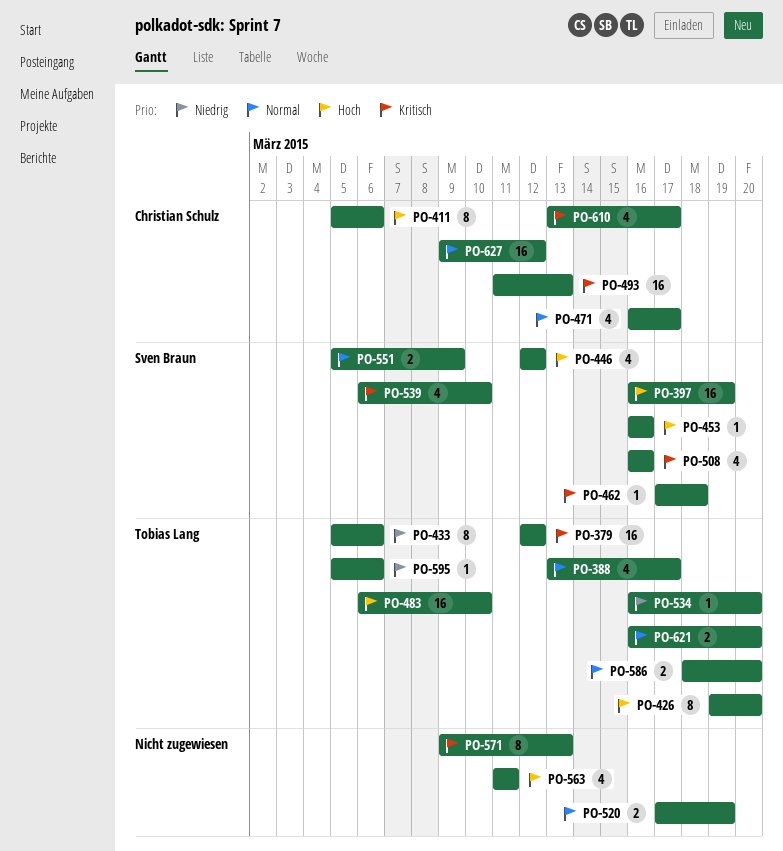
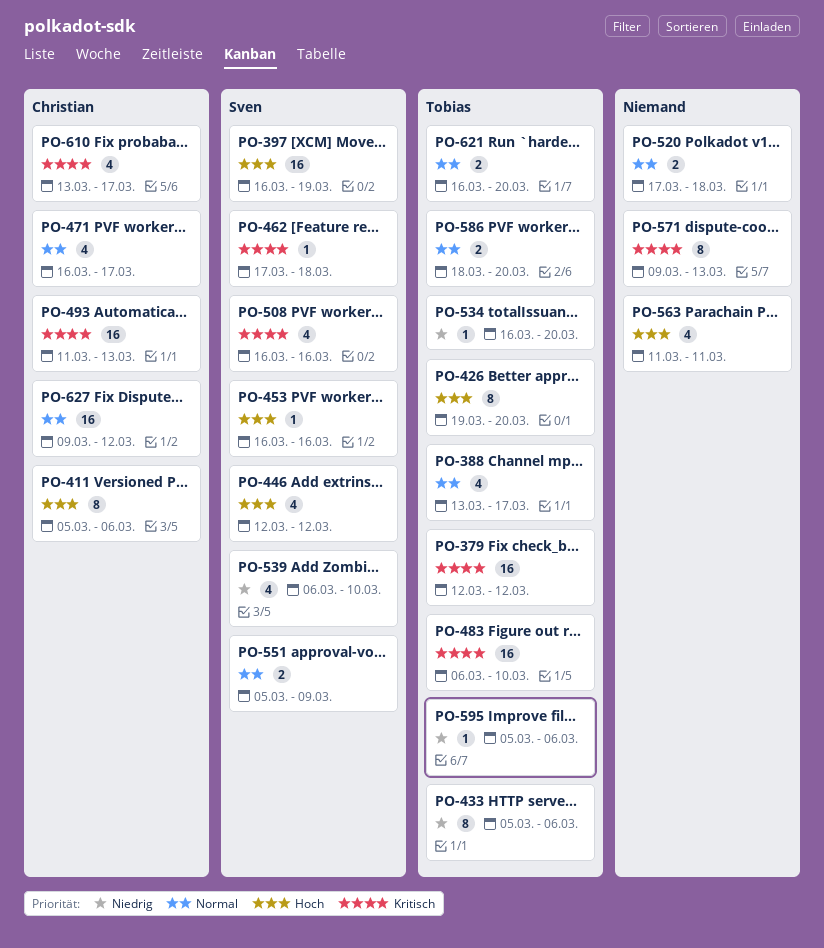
PO-483, priority: Hoch -> Kritisch
PO-520, due: Mar 19 -> Mar 18
PO-539, priority: Kritisch -> Niedrig

